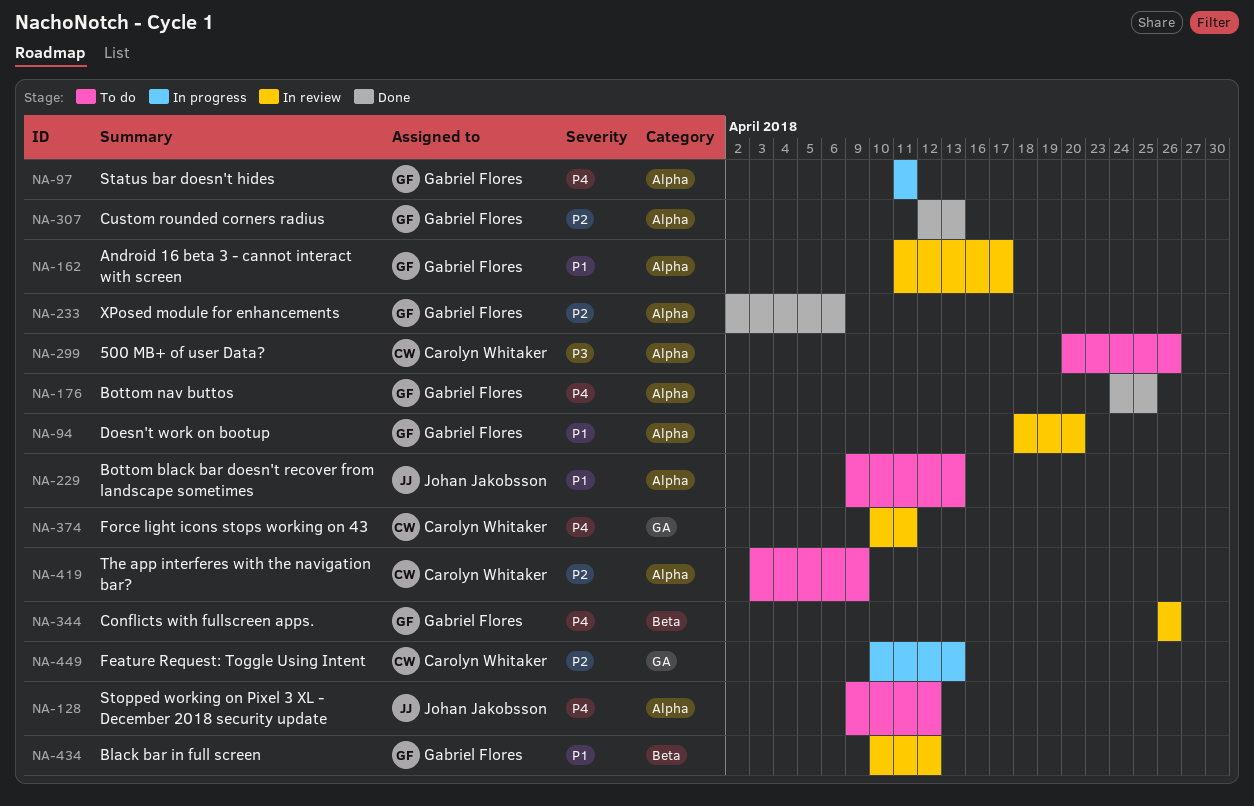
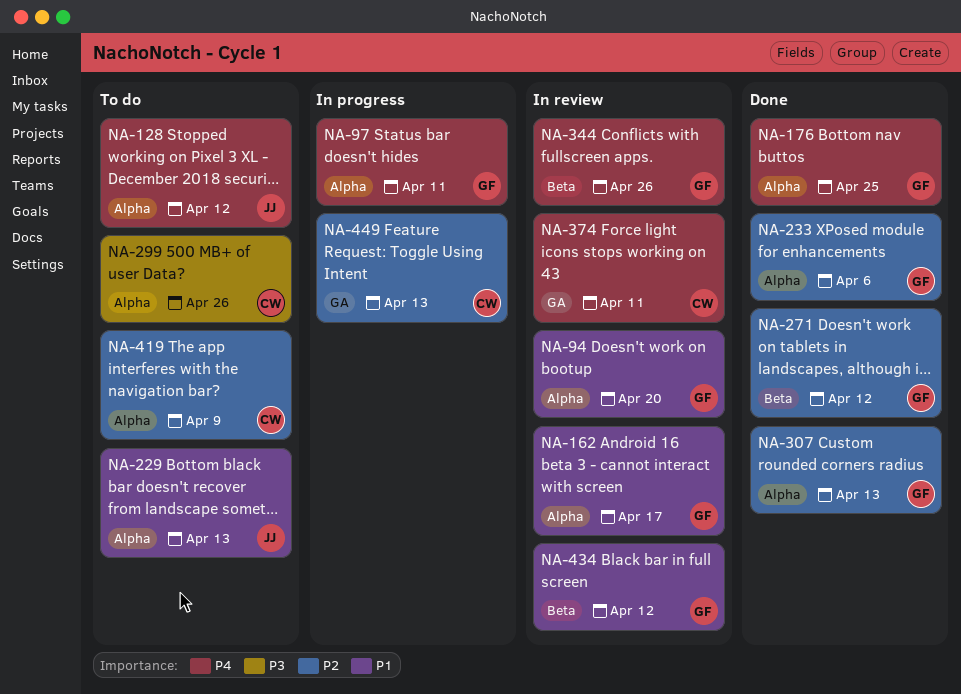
NA-271: none -> present

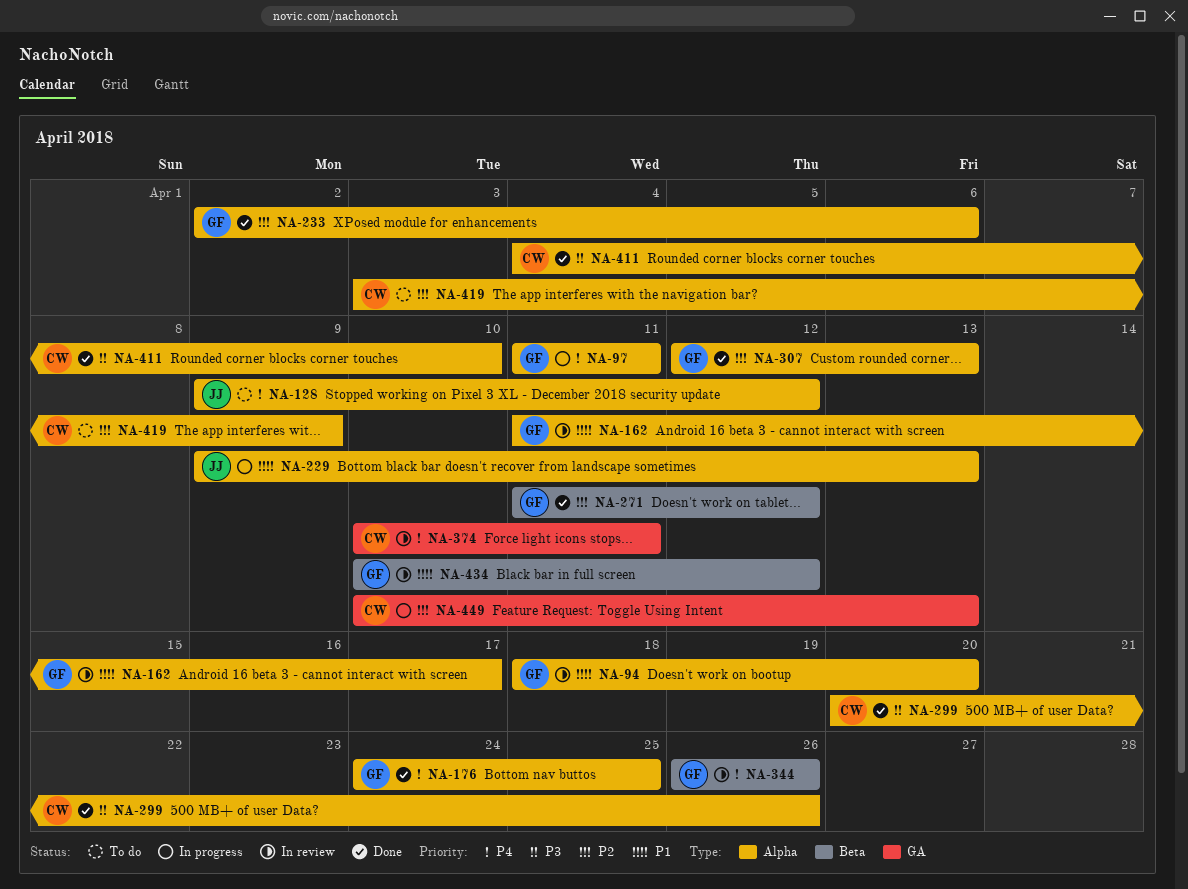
NA-229, status: To do -> In progress
NA-299, status: To do -> Done
NA-411: none -> present

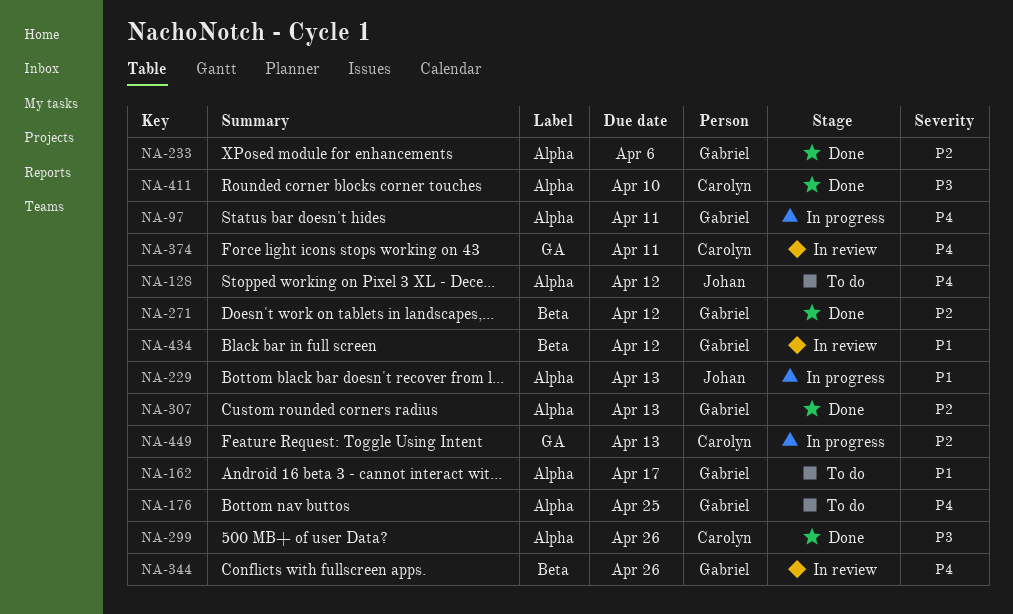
NA-94: present -> none
NA-162, status: In review -> To do
NA-176, status: Done -> To do
NA-419: present -> none

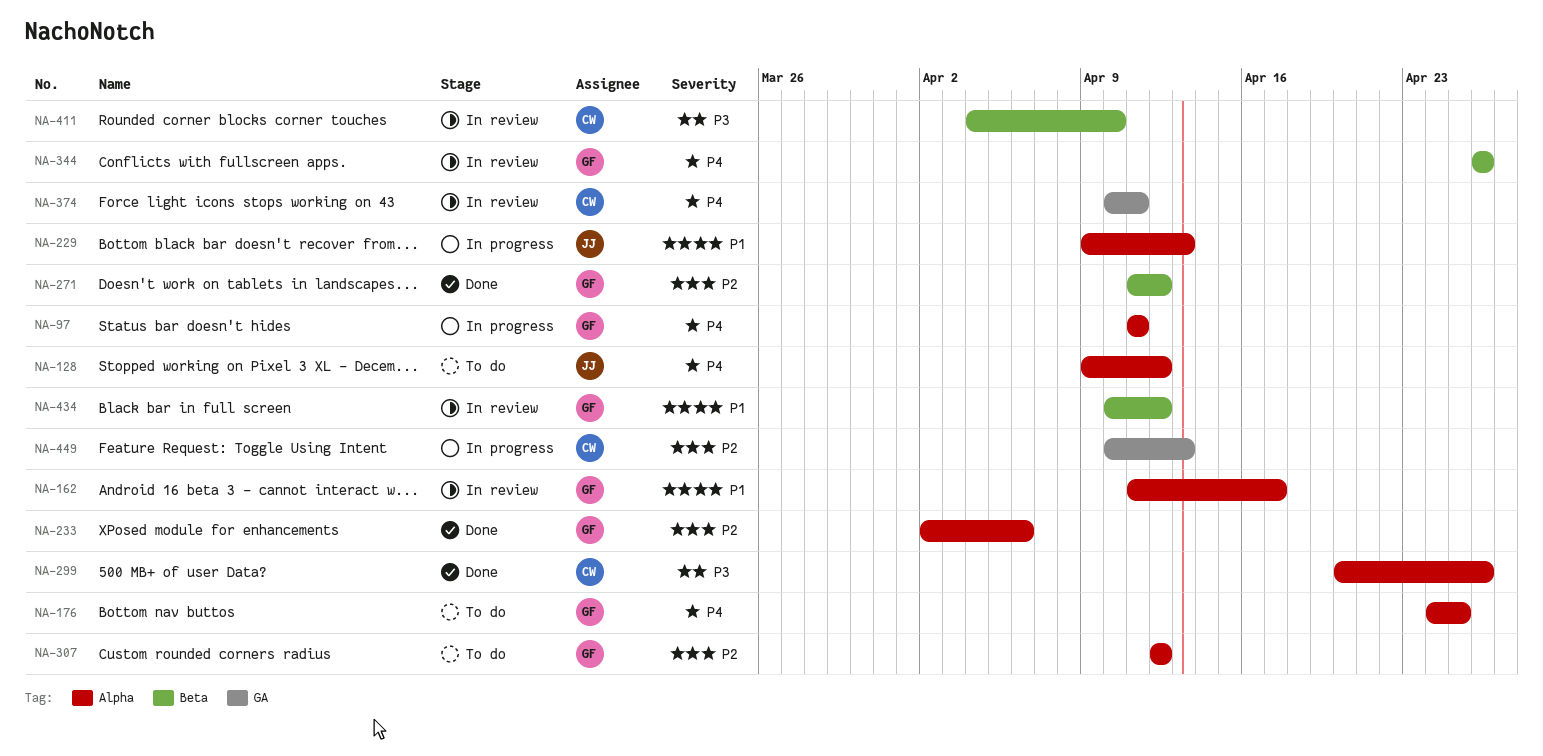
NA-162, status: To do -> In review
NA-307, status: Done -> To do
NA-307, due: Apr 13 -> Apr 12
NA-411, status: Done -> In review
NA-411, label: Alpha -> Beta

